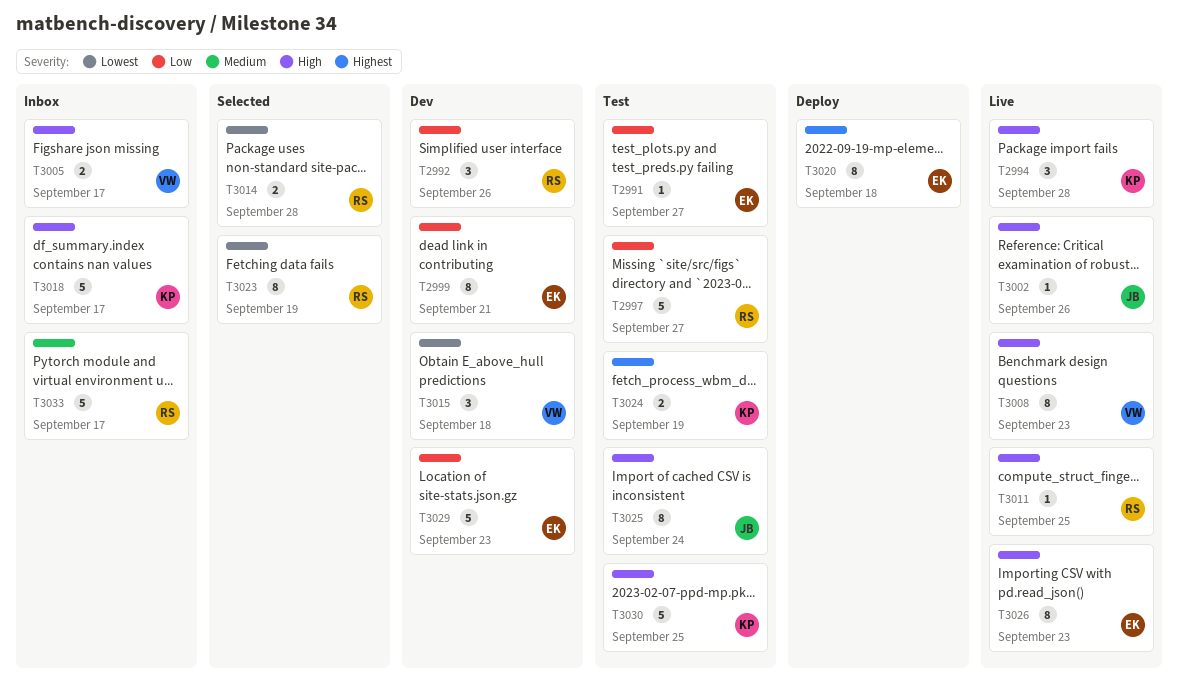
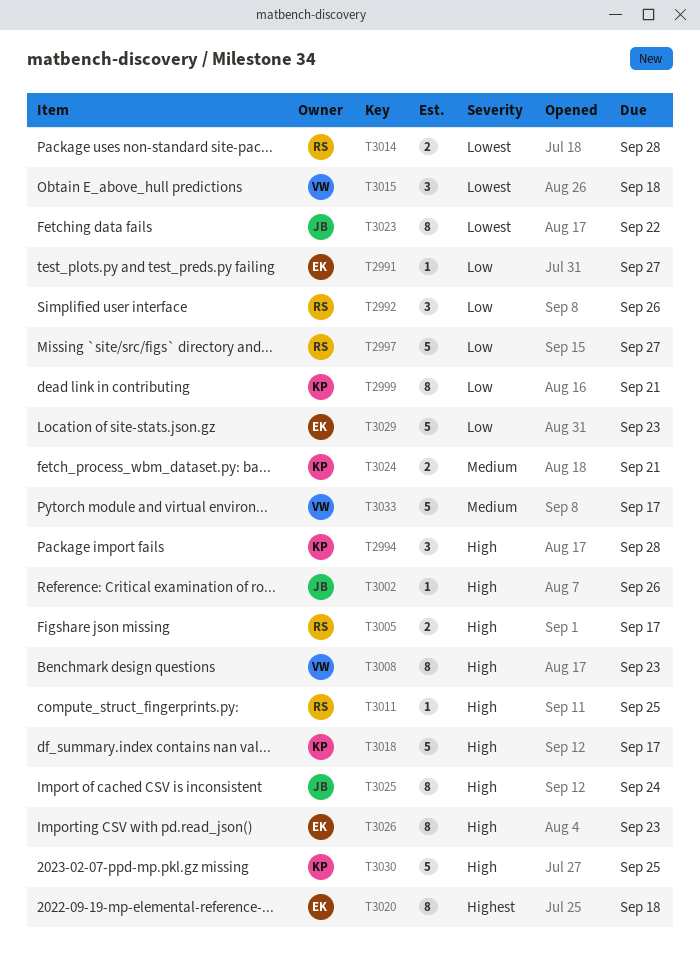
T2999, owner: EK -> KP
T3005, owner: VW -> RS
T3023, owner: RS -> JB
T3023, due: Sep 19 -> Sep 22
T3024, priority: Highest -> Medium
T3024, due: Sep 19 -> Sep 21
T3033, owner: RS -> VW

